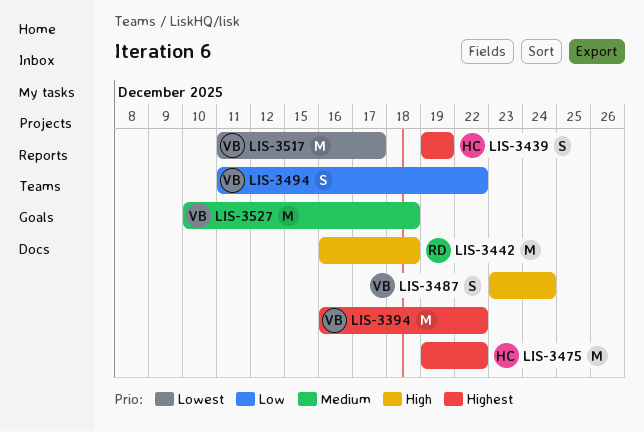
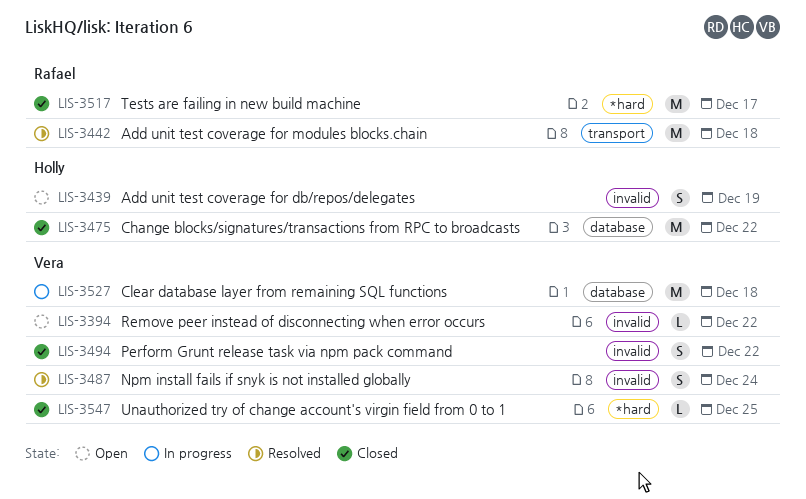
LIS-3394, estimate: M -> L
LIS-3517, owner: Vera -> Rafael
LIS-3547: none -> present

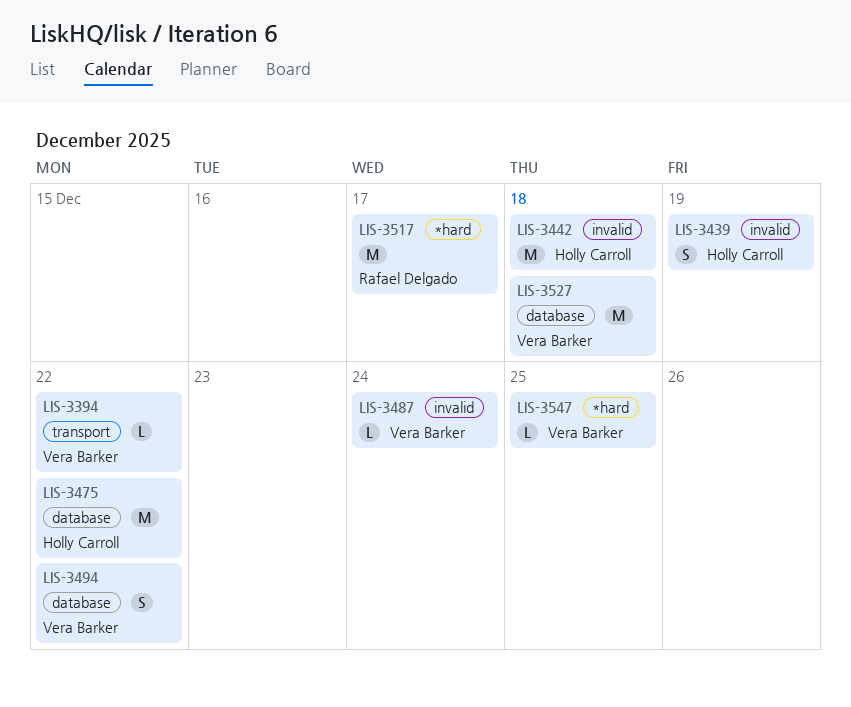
LIS-3394, label: invalid -> transport
LIS-3442, owner: Rafael Delgado -> Holly Carroll
LIS-3442, label: transport -> invalid
LIS-3487, estimate: S -> L
LIS-3494, label: invalid -> database

